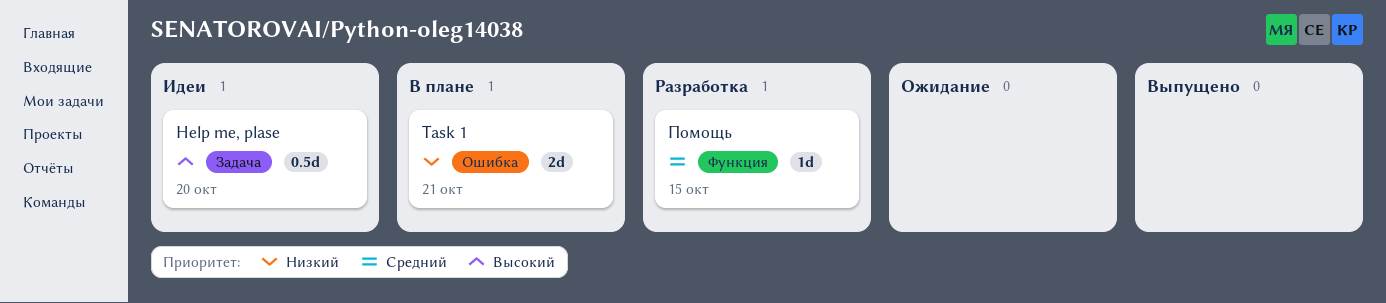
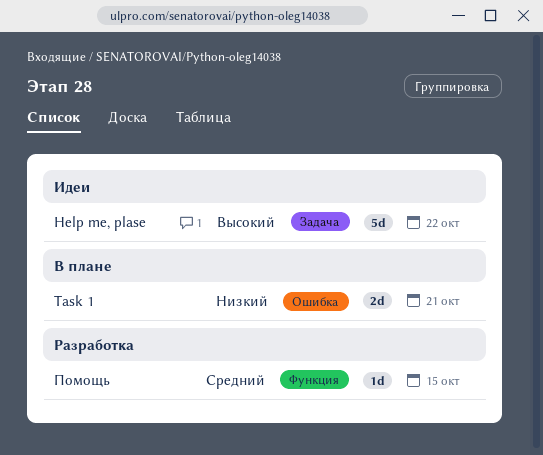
Help me, plase, estimate: 0.5d -> 5d
Help me, plase, due: Oct 20 -> Oct 22

